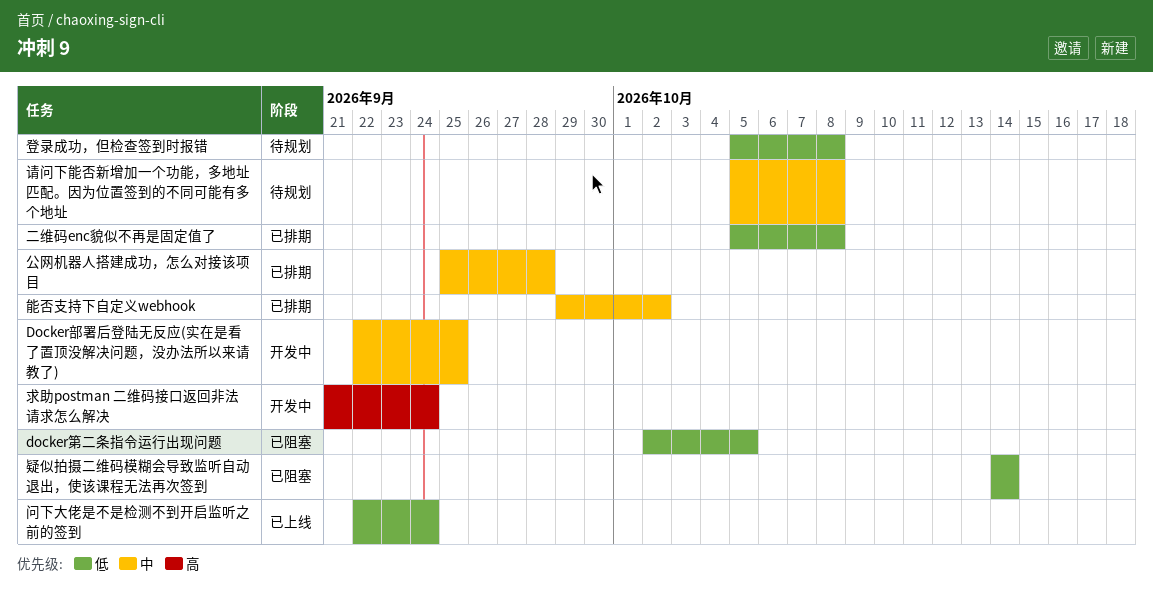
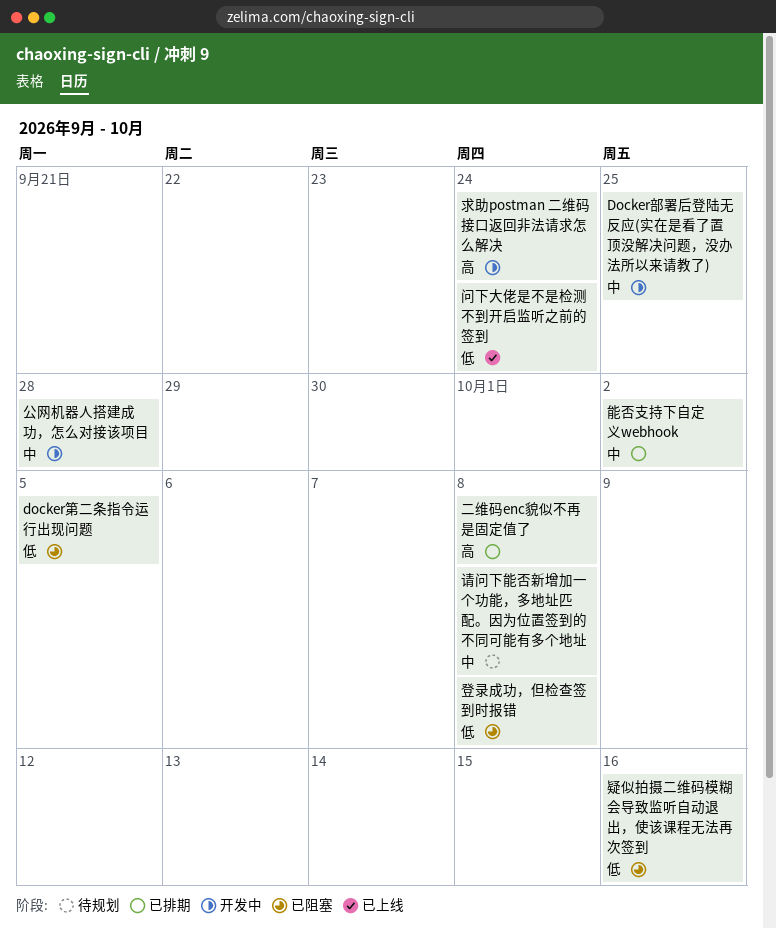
二维码enc貌似不再是固定值了, priority: 低 -> 高
公网机器人搭建成功，怎么对接该项目, status: 已排期 -> 开发中
疑似拍摄二维码模糊会导致监听自动退出，使该课程无法再次签到, due: Oct 14 -> Oct 16
登录成功，但检查签到时报错, status: 待规划 -> 已阻塞

